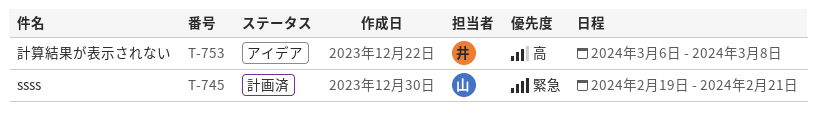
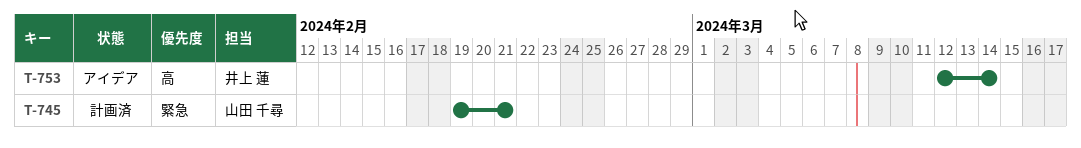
T-753, start: Mar 6 -> Mar 12
T-753, due: Mar 8 -> Mar 14

